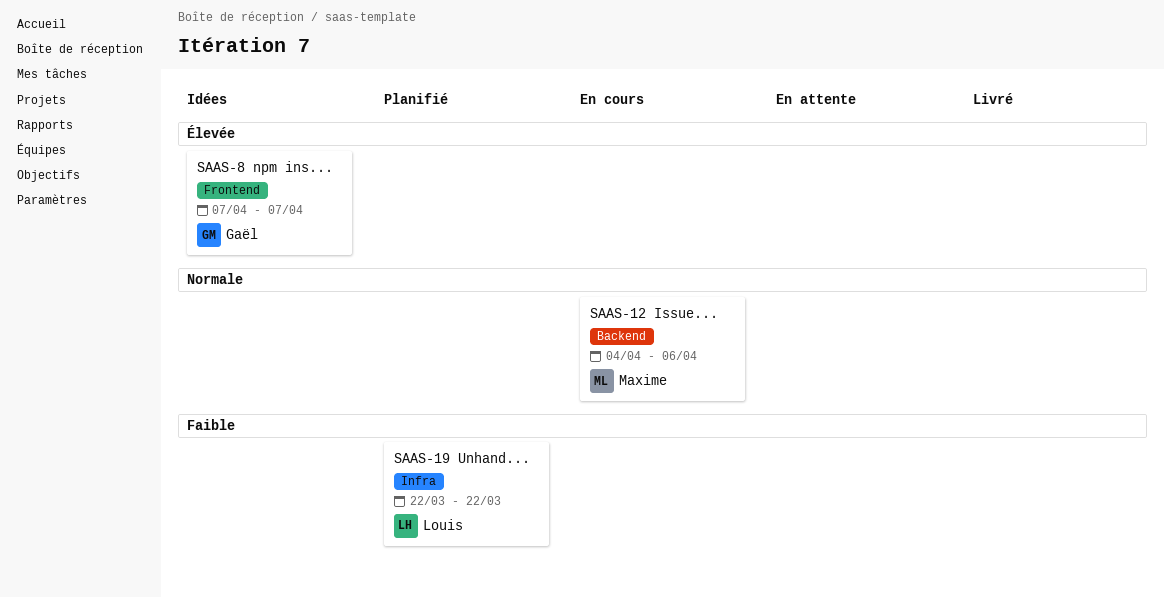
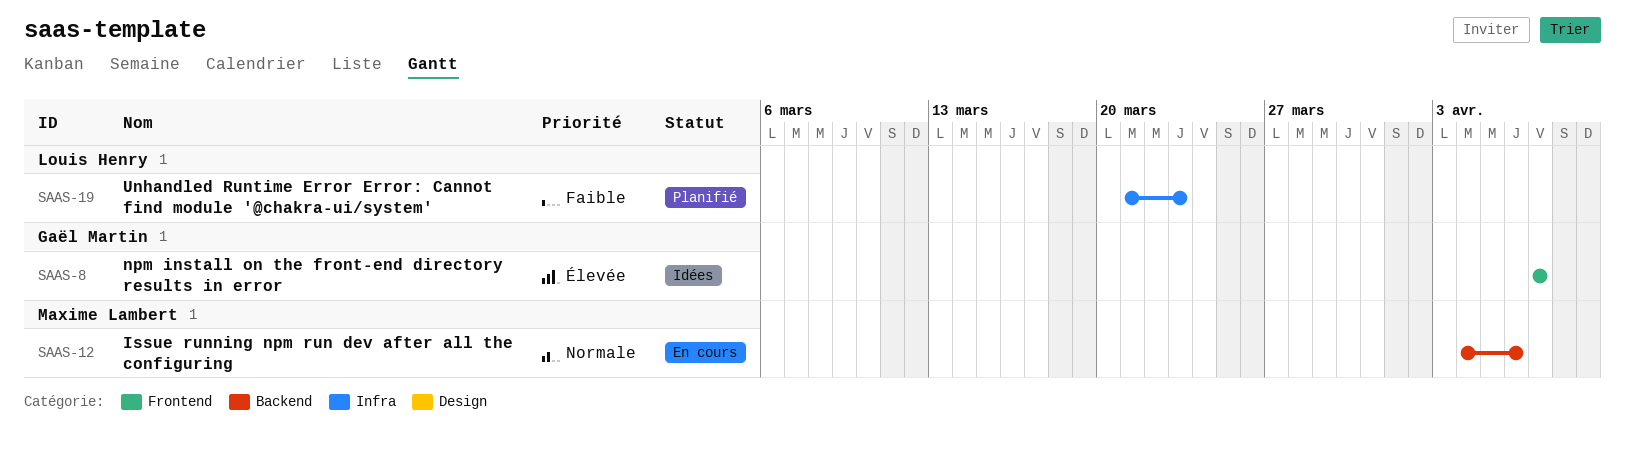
SAAS-19, start: Mar 22 -> Mar 21
SAAS-19, due: Mar 22 -> Mar 23

